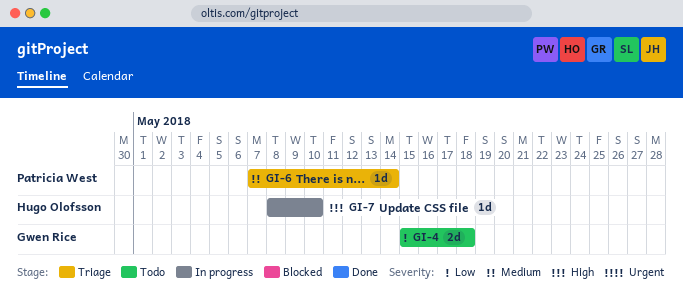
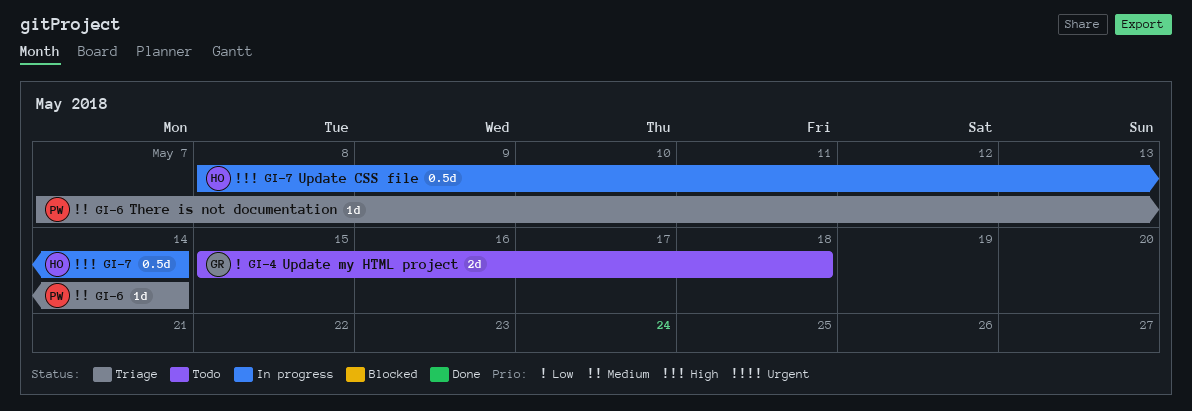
GI-7, estimate: 1d -> 0.5d
GI-7, due: May 10 -> May 14

